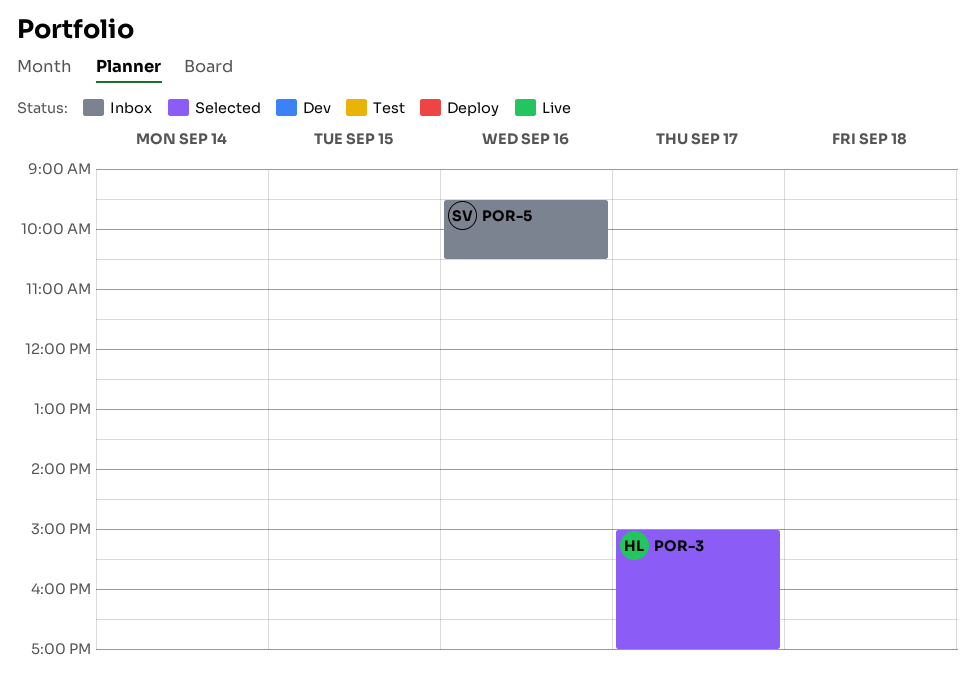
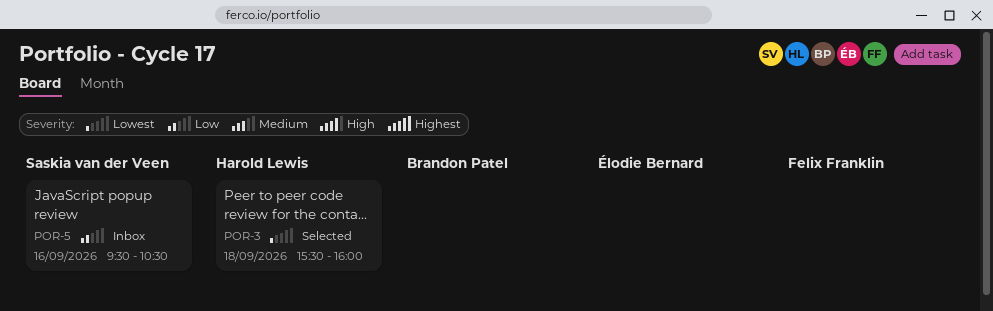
POR-3, day: Sep 17 -> Sep 18
POR-3, begins: 15:00 -> 15:30
POR-3, ends: 17:00 -> 16:00

